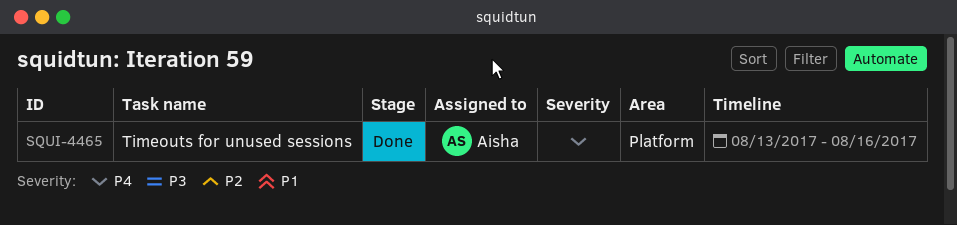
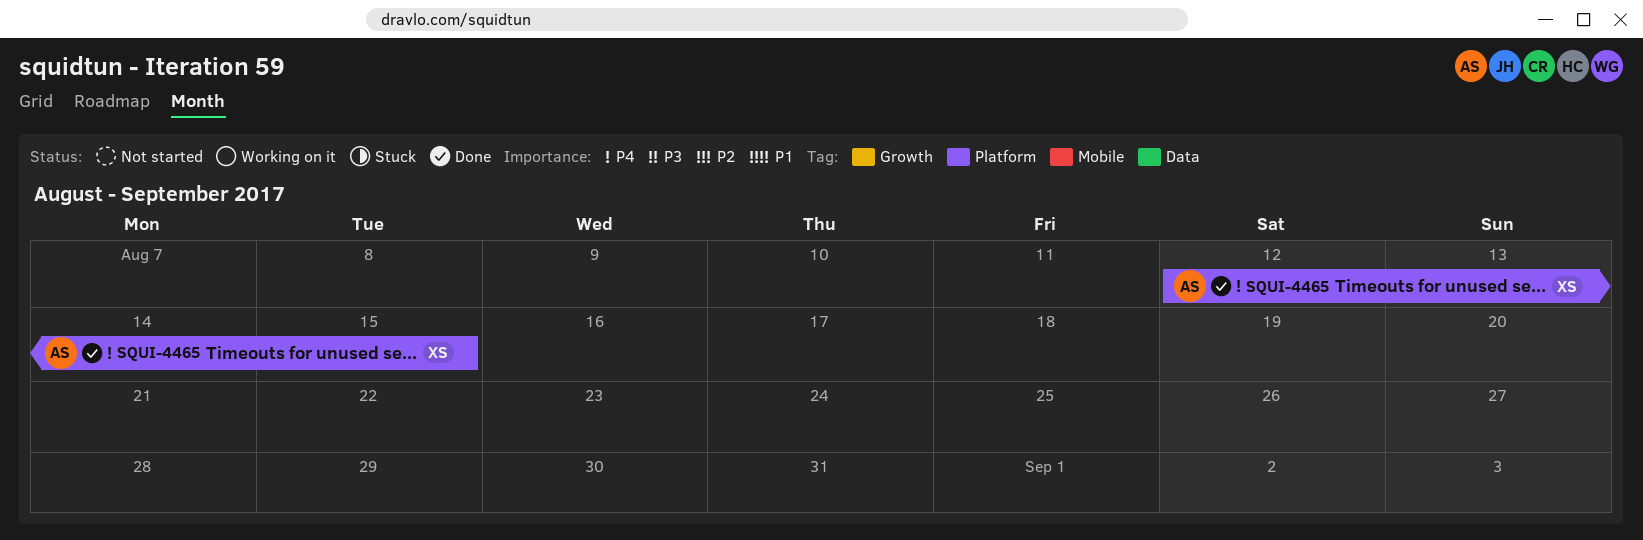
SQUI-4465, start: Aug 13 -> Aug 12
SQUI-4465, due: Aug 16 -> Aug 15

